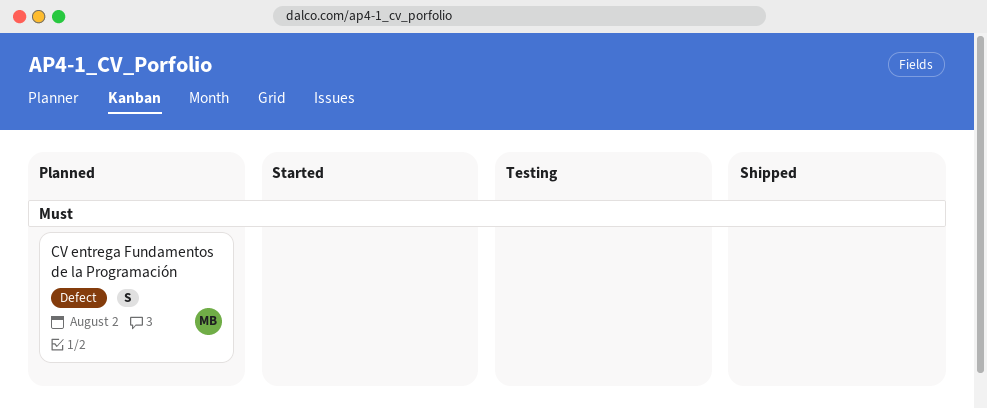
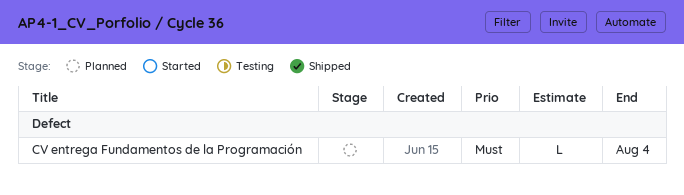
CV entrega Fundamentos de la Programación, estimate: S -> L
CV entrega Fundamentos de la Programación, due: Aug 2 -> Aug 4

